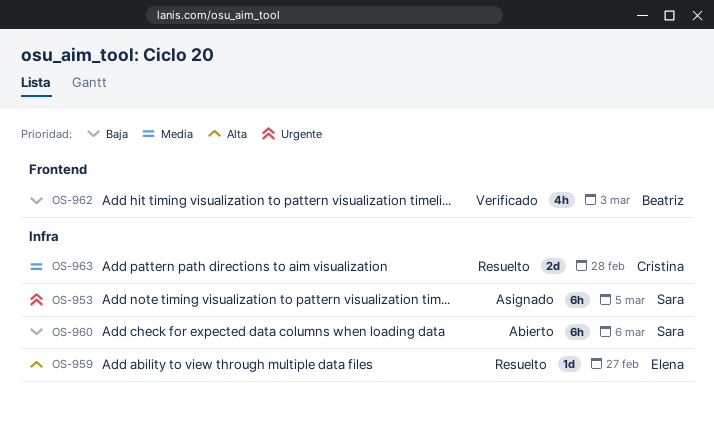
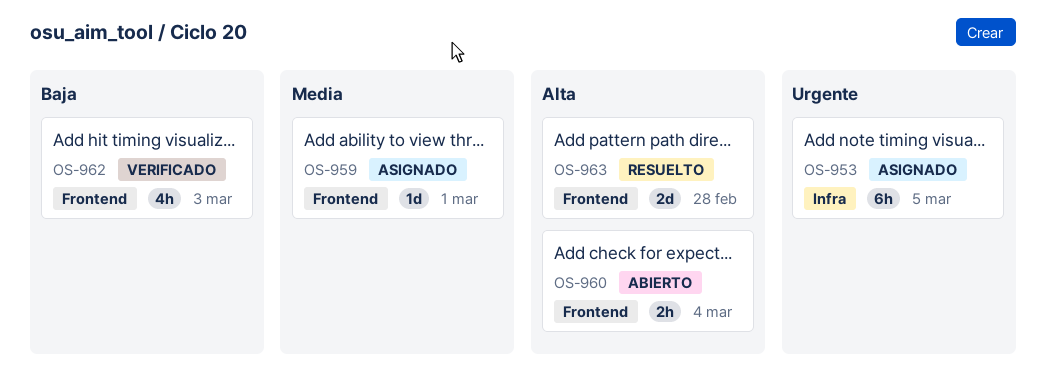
OS-959, status: Resuelto -> Asignado
OS-959, priority: Alta -> Media
OS-959, label: Infra -> Frontend
OS-959, due: Feb 27 -> Mar 1
OS-960, priority: Baja -> Alta
OS-960, label: Infra -> Frontend
OS-960, estimate: 6h -> 2h
OS-960, due: Mar 6 -> Mar 4
OS-963, priority: Media -> Alta
OS-963, label: Infra -> Frontend

